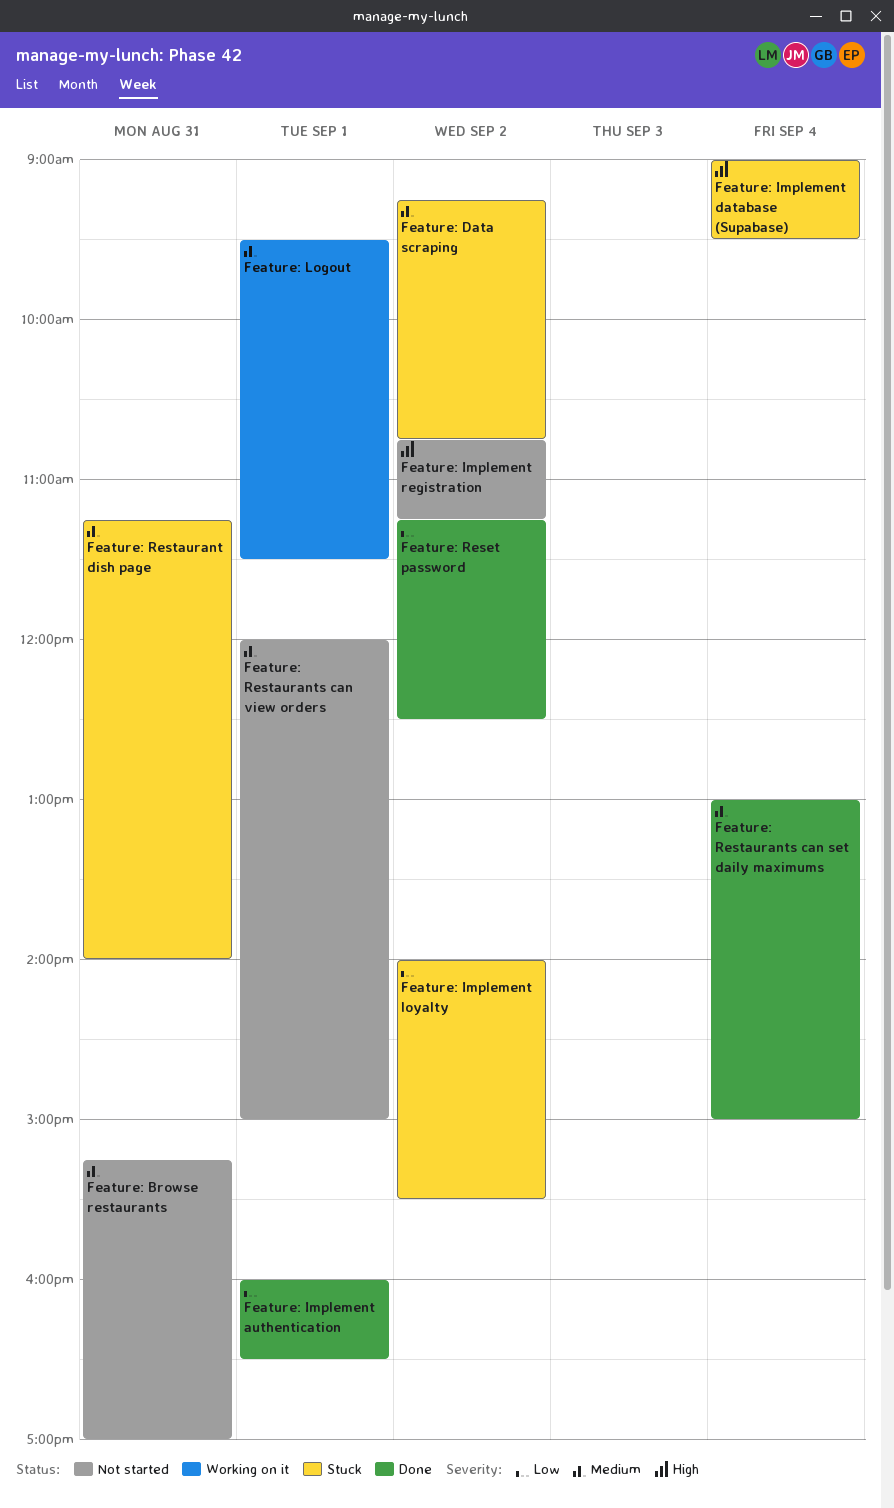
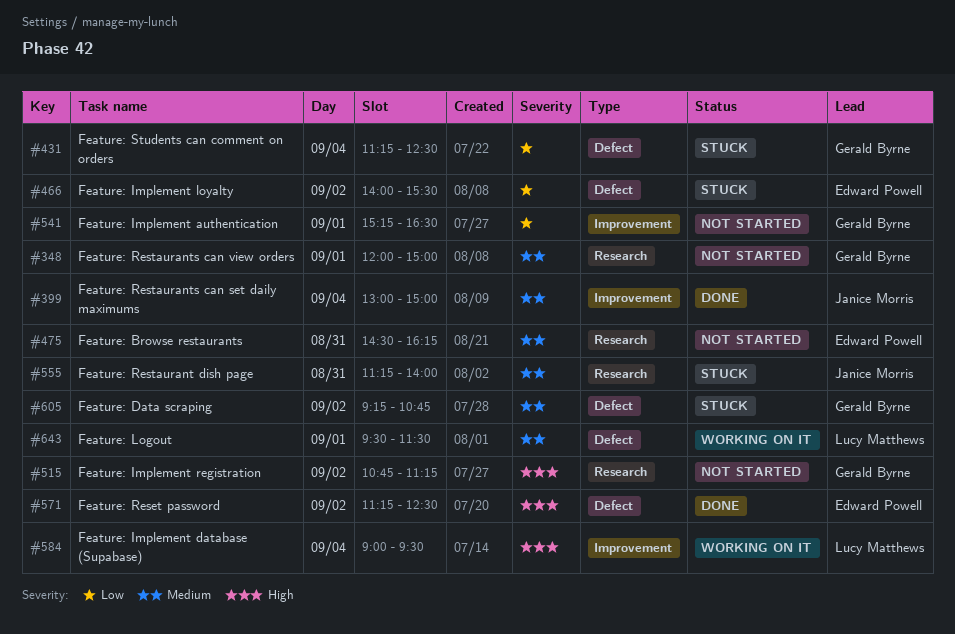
Feature: Browse restaurants, begins: 15:15 -> 14:30
Feature: Browse restaurants, ends: 17:00 -> 16:15
Feature: Implement authentication, status: Done -> Not started
Feature: Implement authentication, begins: 16:00 -> 15:15
Feature: Implement database (Supabase), status: Stuck -> Working on it
Feature: Reset password, priority: Low -> High
Feature: Students can comment on orders: none -> present

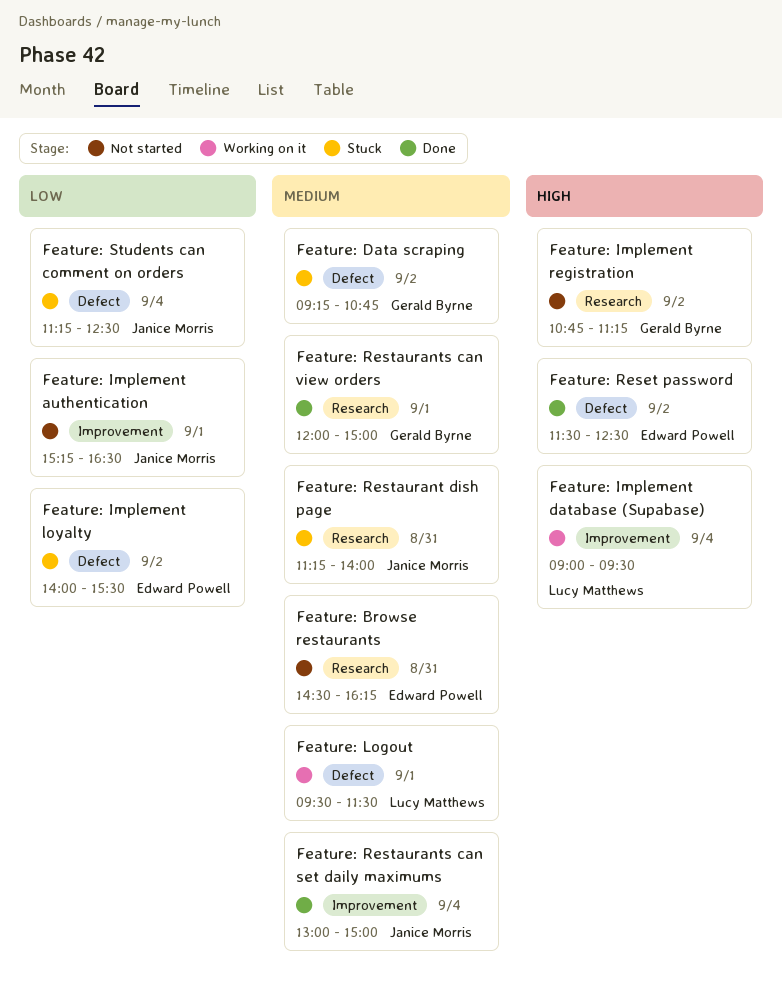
Feature: Implement authentication, owner: Gerald Byrne -> Janice Morris
Feature: Reset password, begins: 11:15 -> 11:30
Feature: Restaurants can view orders, status: Not started -> Done
Feature: Students can comment on orders, owner: Gerald Byrne -> Janice Morris

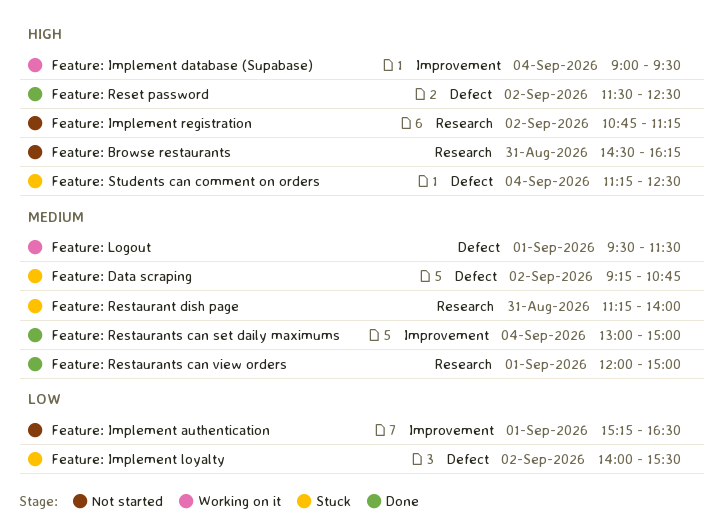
Feature: Browse restaurants, priority: Medium -> High
Feature: Students can comment on orders, priority: Low -> High

